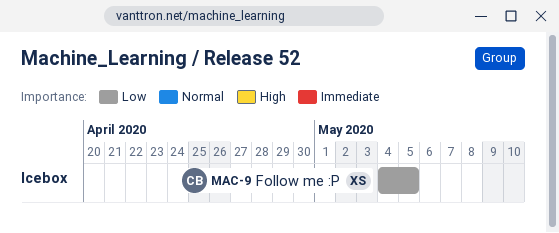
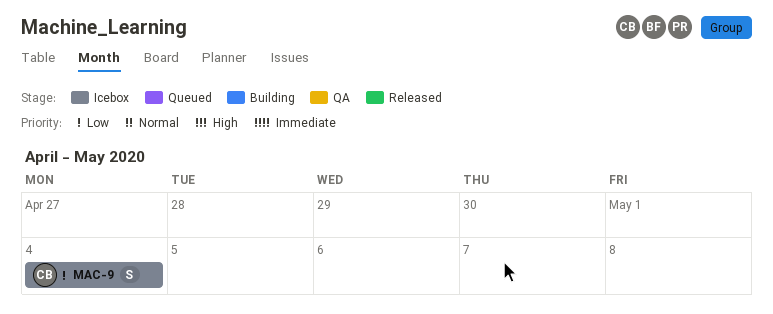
MAC-9, estimate: XS -> S
MAC-9, due: May 5 -> May 4

